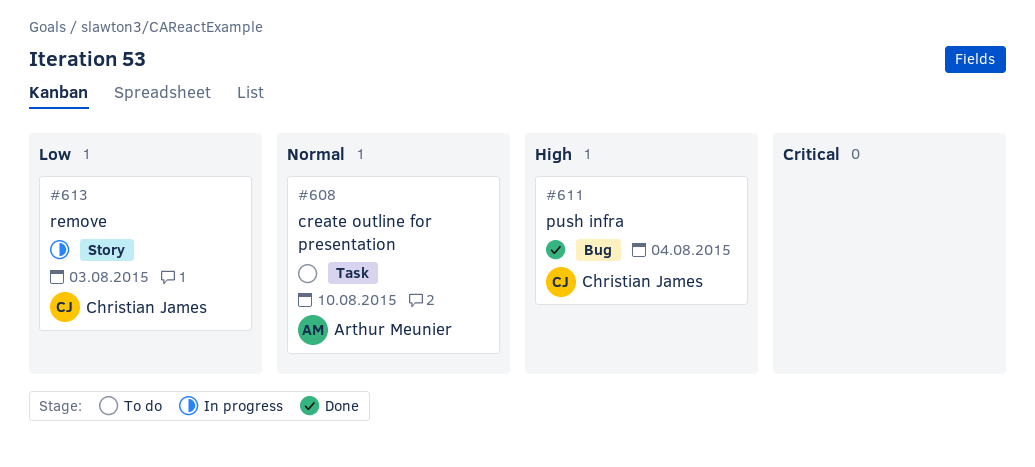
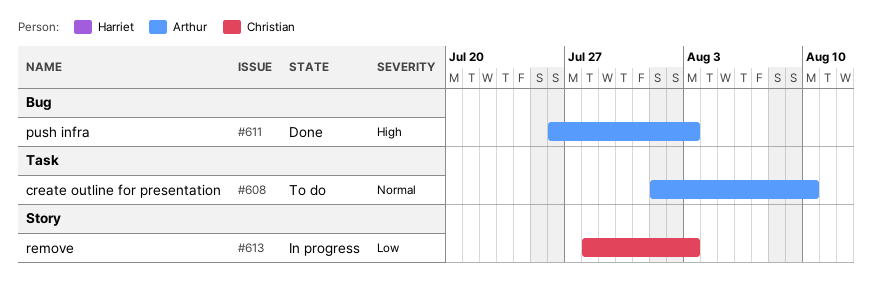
#611, owner: Christian James -> Arthur Meunier
#611, due: Aug 4 -> Aug 3

